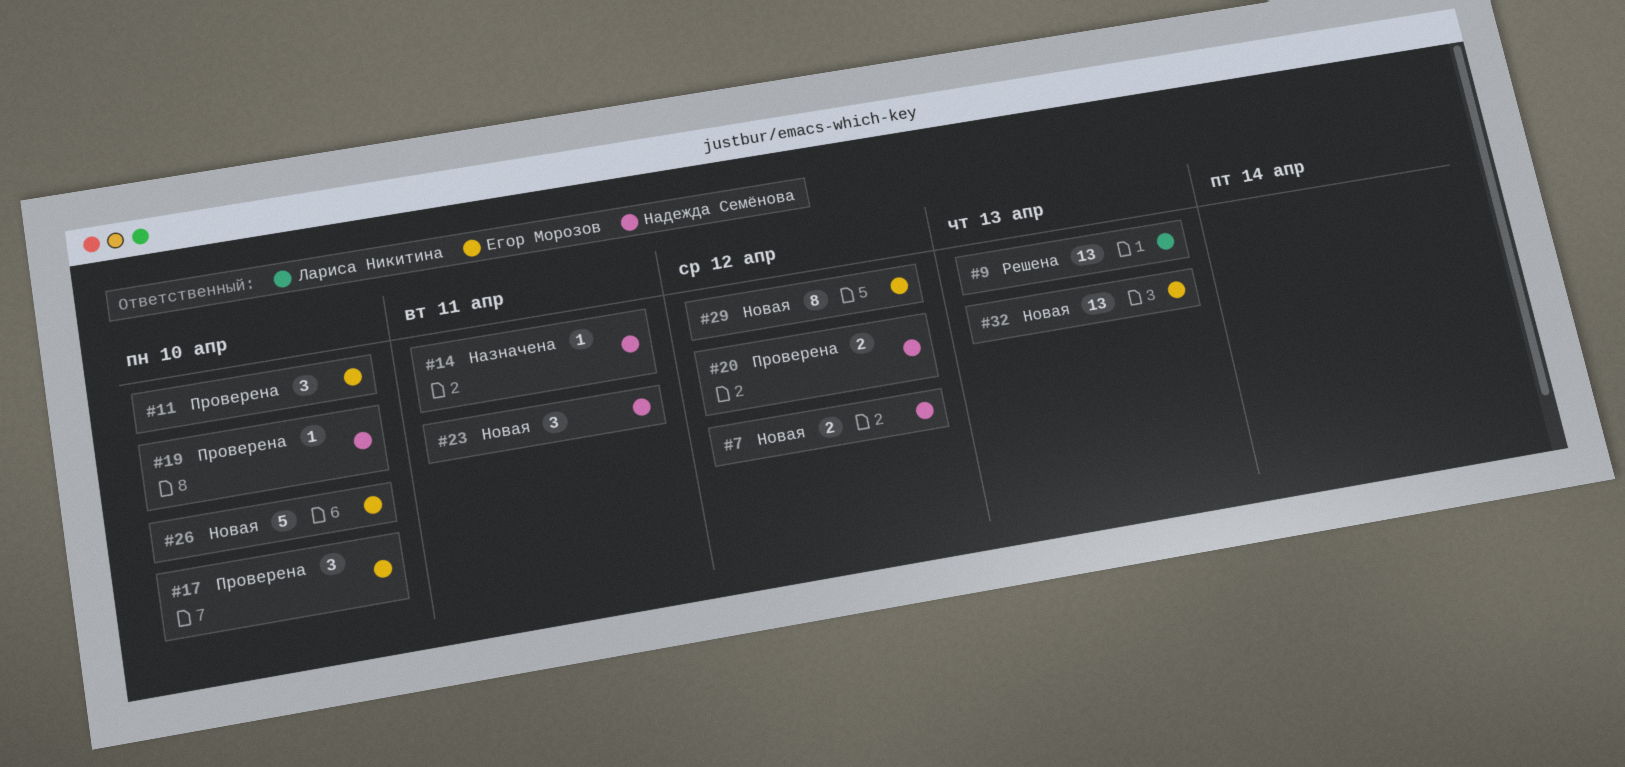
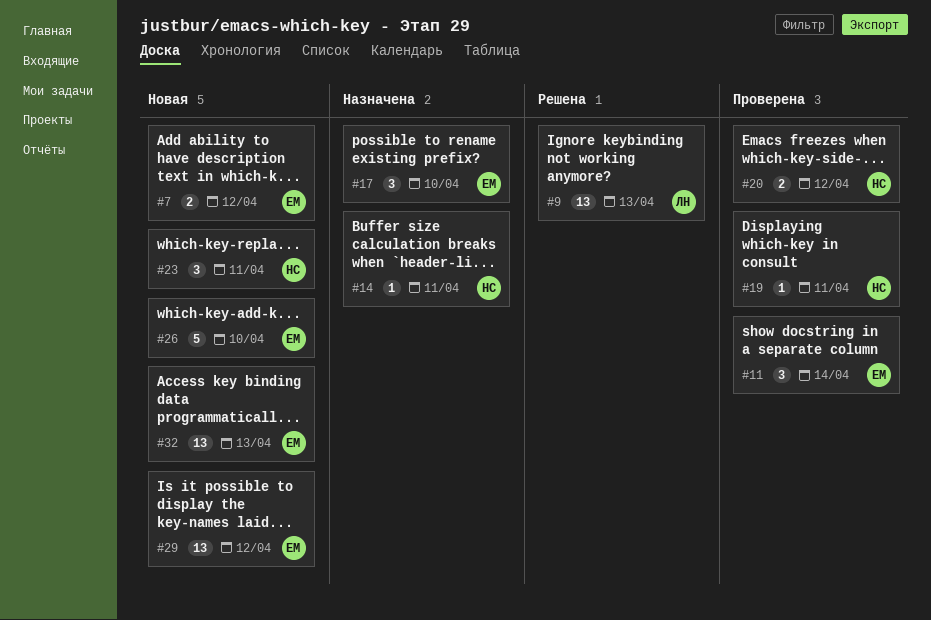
#7, owner: Надежда Семёнова -> Егор Морозов
#11, due: Apr 10 -> Apr 14
#17, status: Проверена -> Назначена
#19, due: Apr 10 -> Apr 11
#29, estimate: 8 -> 13

